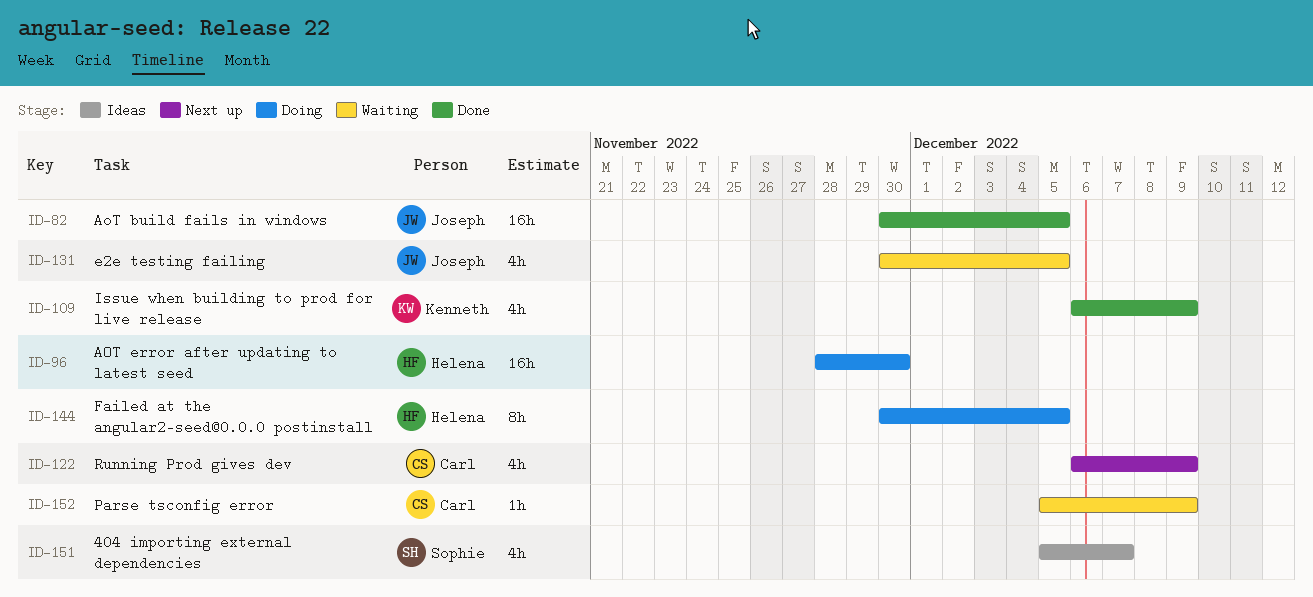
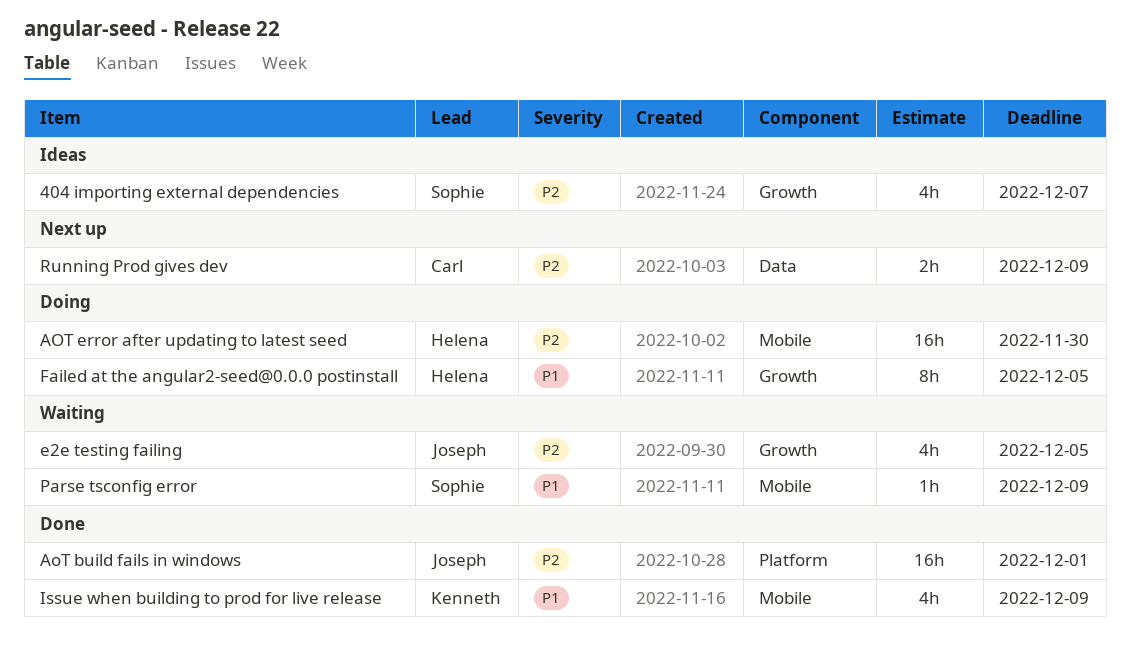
AoT build fails in windows, due: Dec 5 -> Dec 1
Parse tsconfig error, owner: Carl -> Sophie
Running Prod gives dev, estimate: 4h -> 2h

